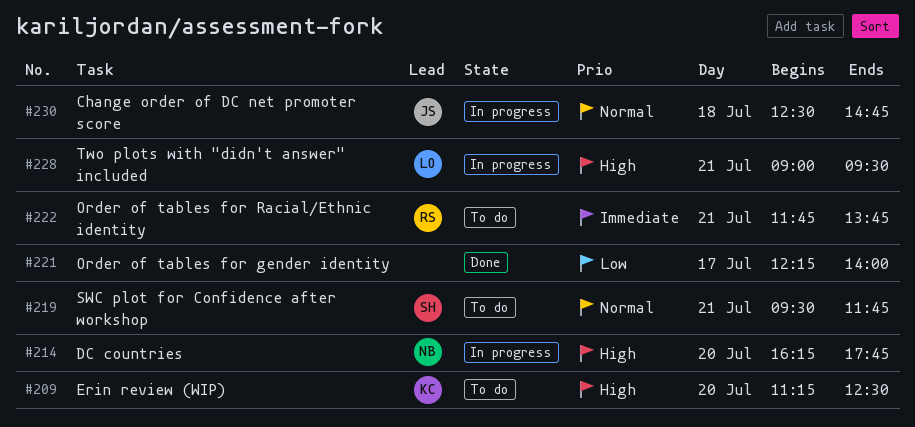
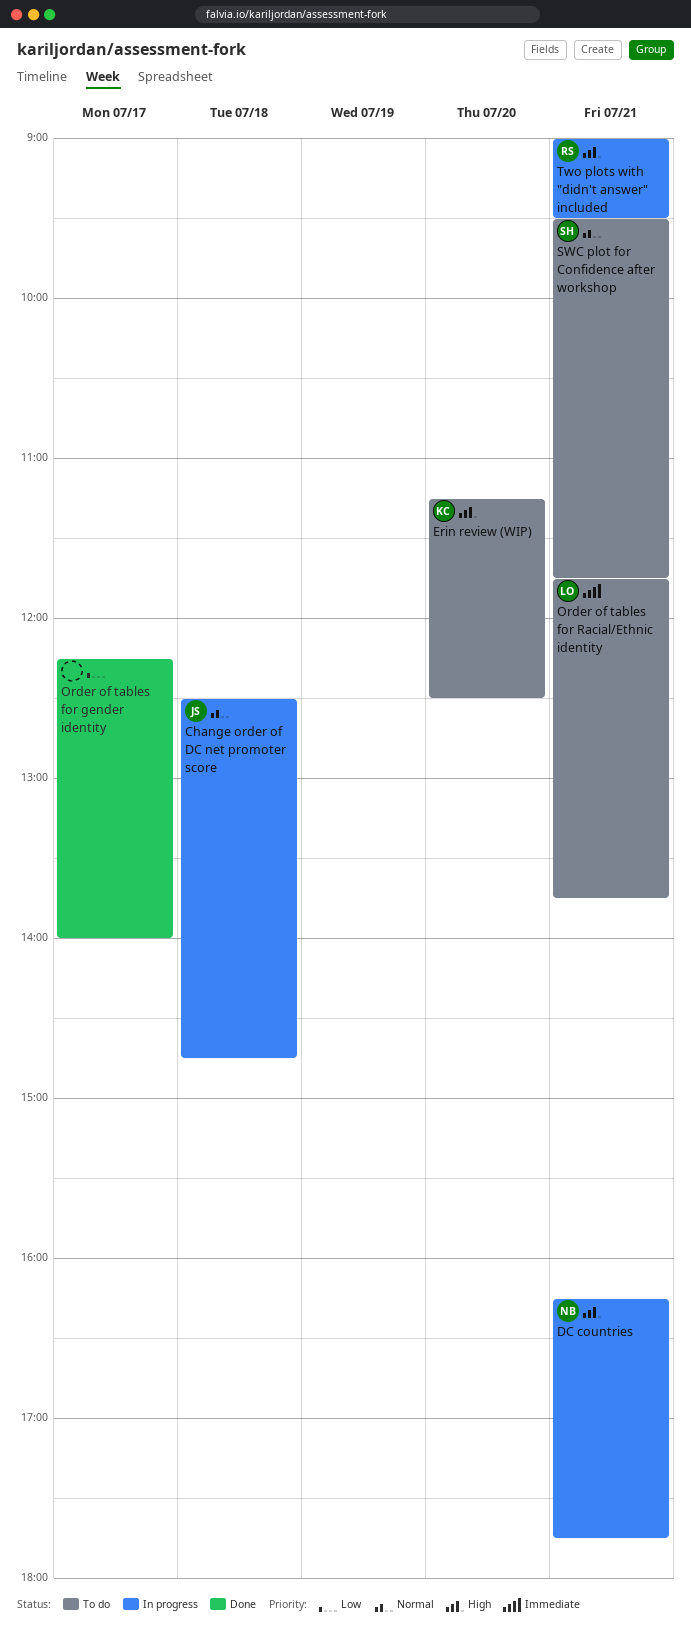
DC countries, day: Jul 20 -> Jul 21
Order of tables for Racial/Ethnic identity, owner: RS -> LO
Two plots with "didn't answer" included, owner: LO -> RS

